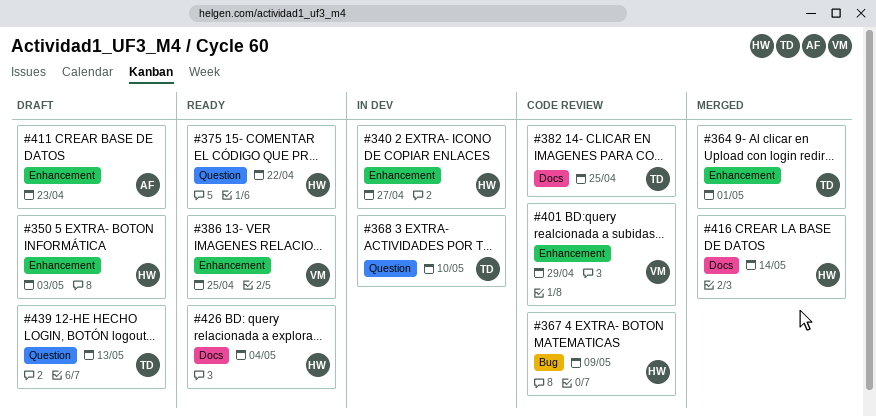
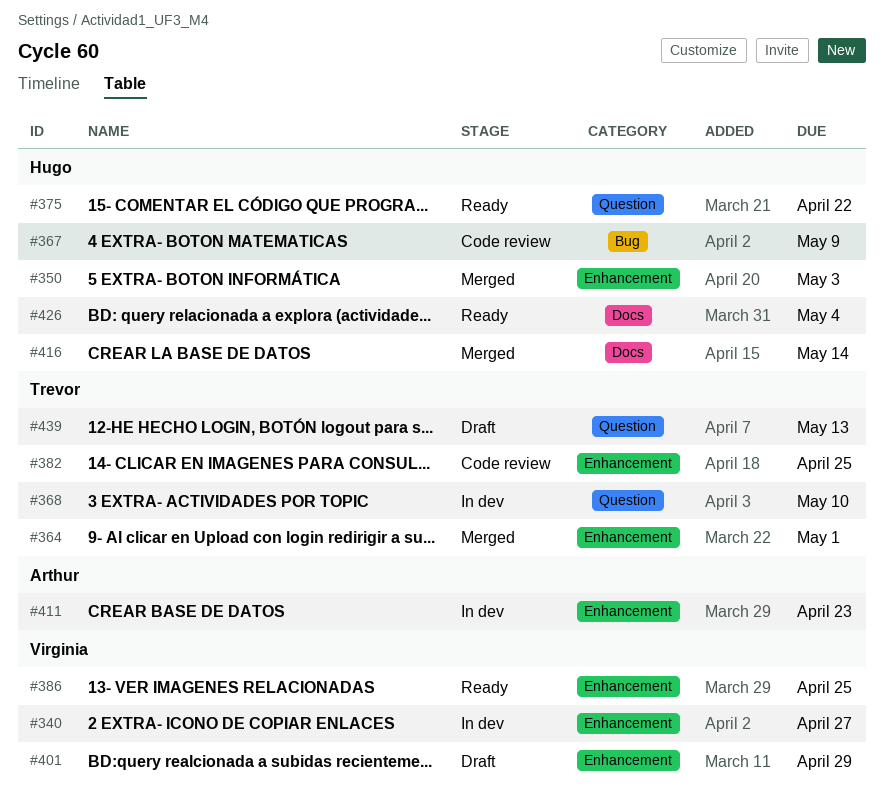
#340, owner: Hugo -> Virginia
#350, status: Draft -> Merged
#382, label: Docs -> Enhancement
#401, status: Code review -> Draft
#411, status: Draft -> In dev

